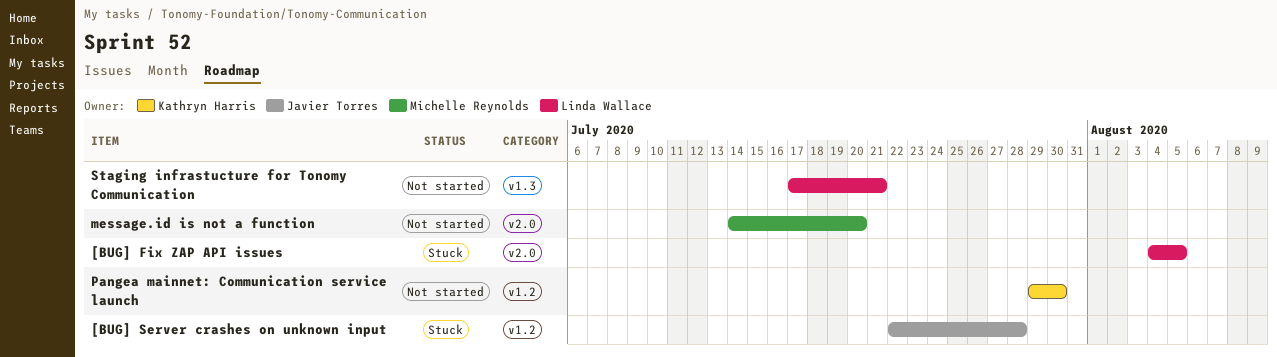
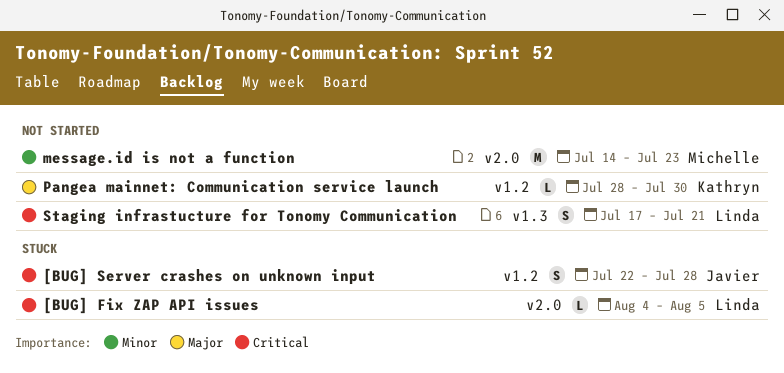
message.id is not a function, due: Jul 20 -> Jul 23
Pangea mainnet: Communication service launch, start: Jul 29 -> Jul 28

